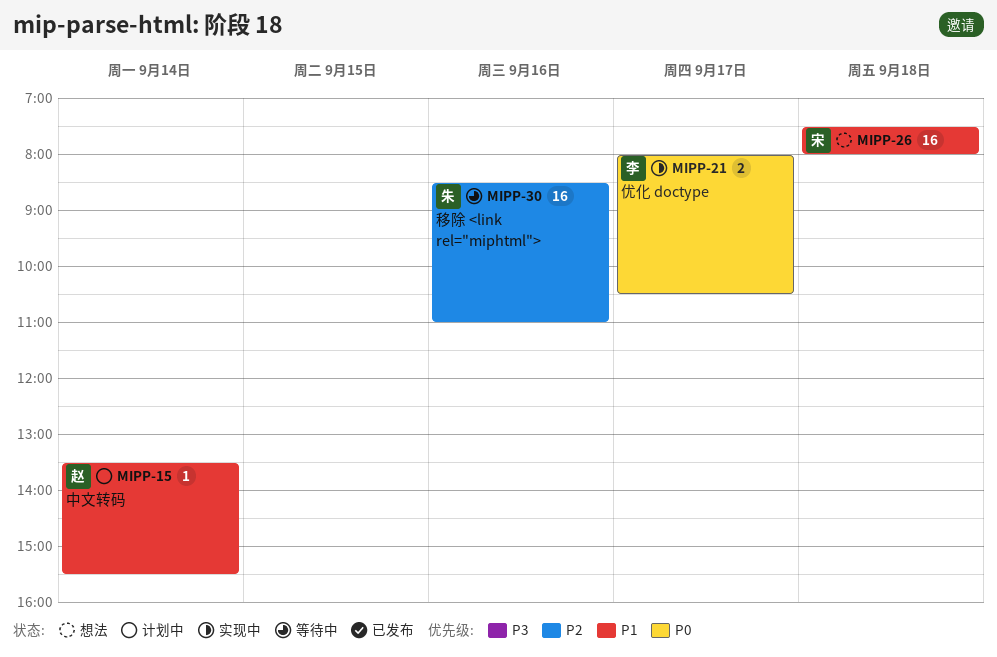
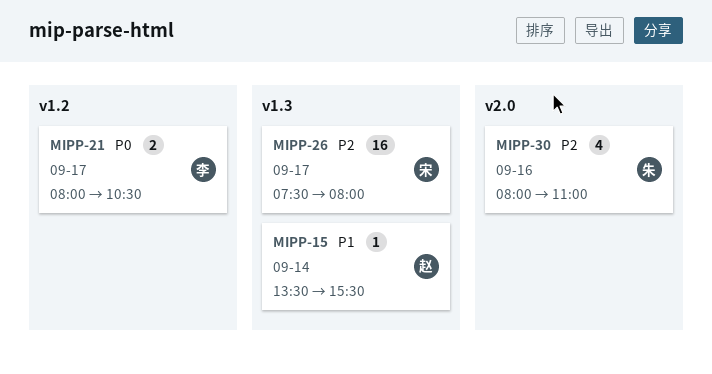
MIPP-26, priority: P1 -> P2
MIPP-26, day: Sep 18 -> Sep 17
MIPP-30, estimate: 16 -> 4
MIPP-30, begins: 08:30 -> 08:00

